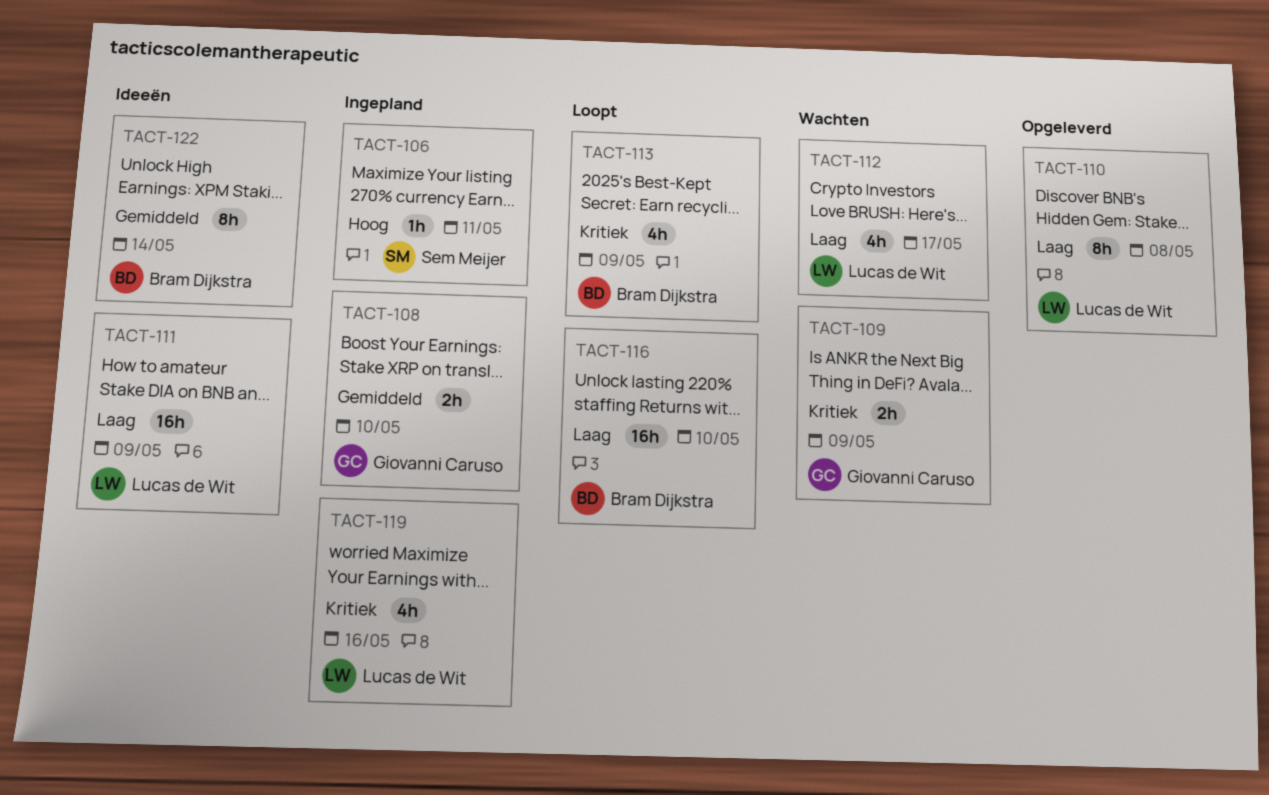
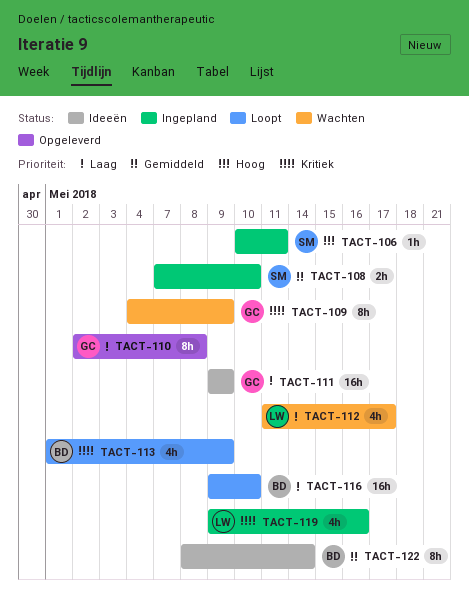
TACT-108, owner: Giovanni Caruso -> Sem Meijer
TACT-109, estimate: 2h -> 8h
TACT-110, owner: Lucas de Wit -> Giovanni Caruso
TACT-111, owner: Lucas de Wit -> Giovanni Caruso

